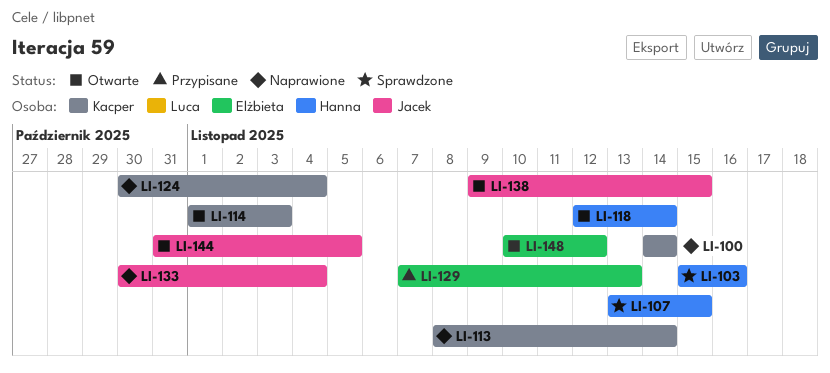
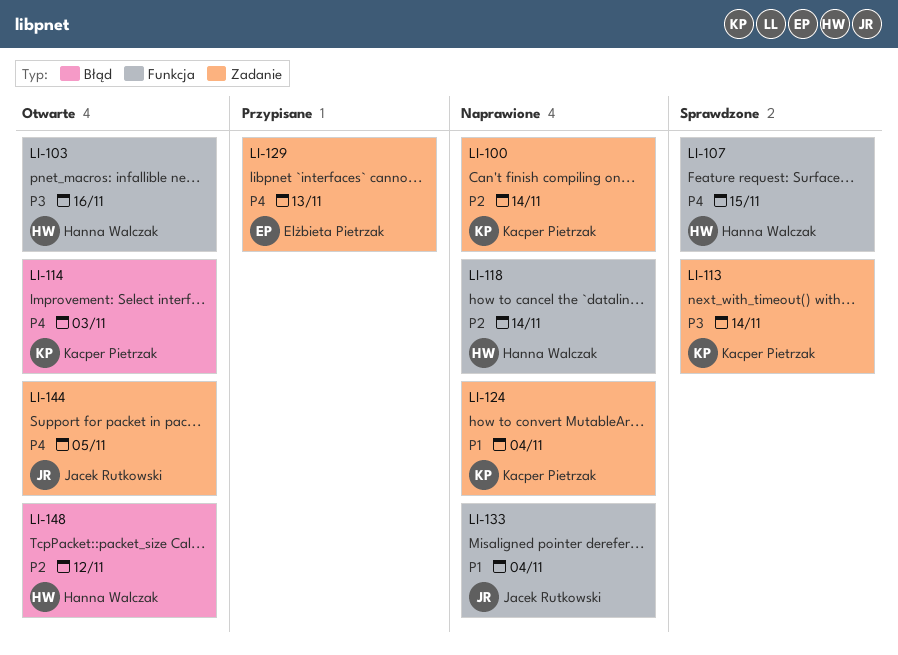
LI-103, status: Sprawdzone -> Otwarte
LI-113, status: Naprawione -> Sprawdzone
LI-118, status: Otwarte -> Naprawione
LI-138: present -> none
LI-148, owner: Elżbieta Pietrzak -> Hanna Walczak

